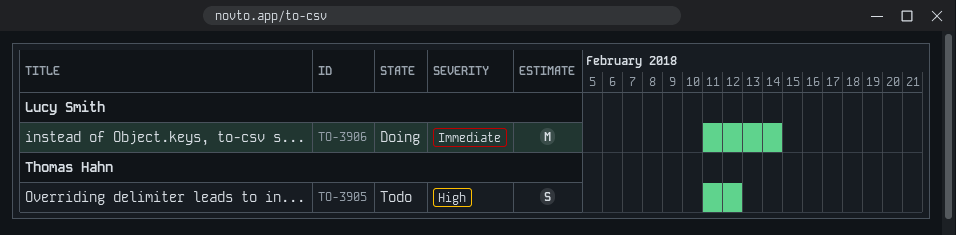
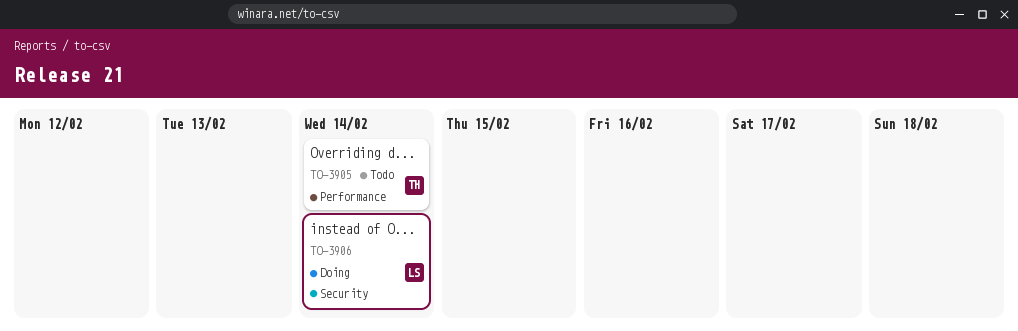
TO-3905, due: Feb 12 -> Feb 14

